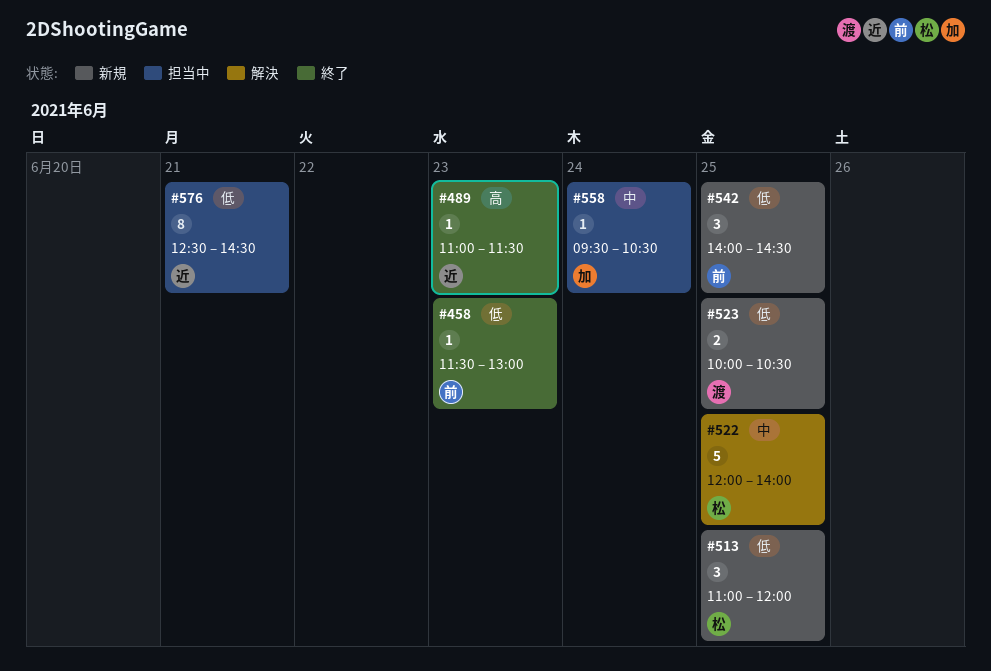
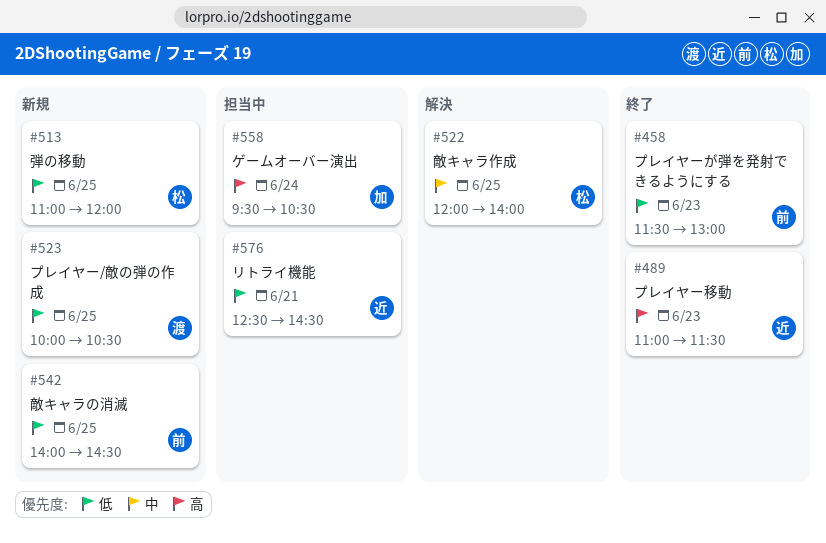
#558, priority: 中 -> 高

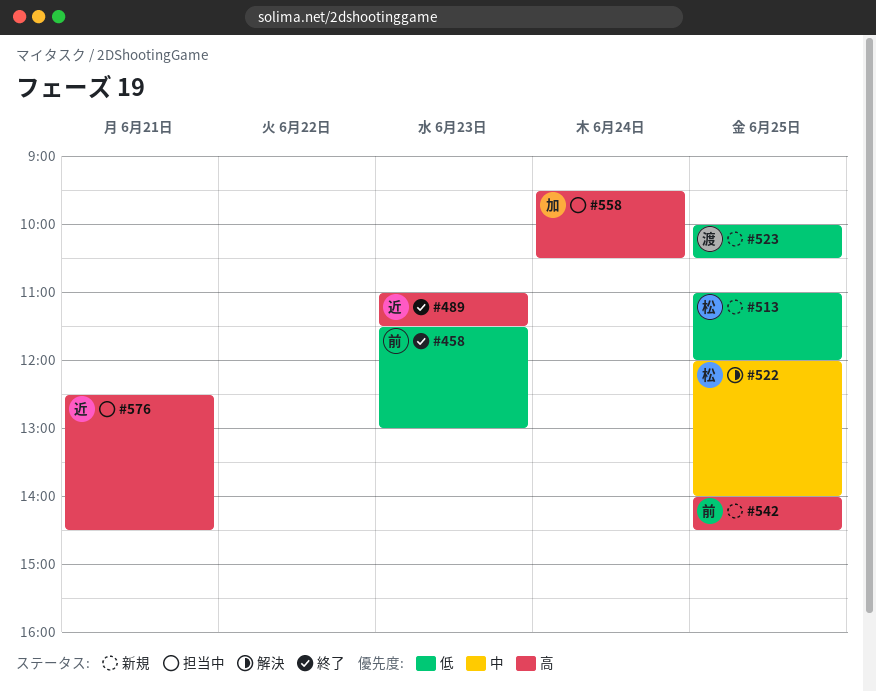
#542, priority: 低 -> 高
#576, priority: 低 -> 高

